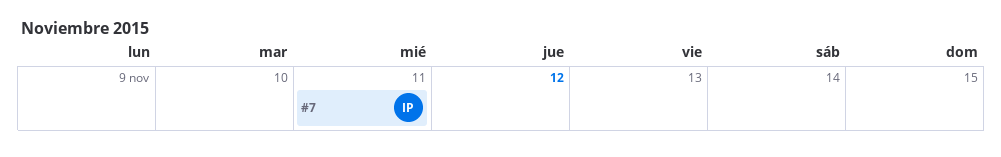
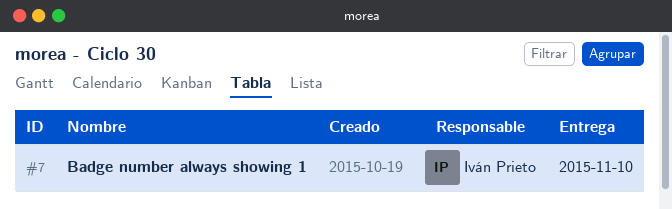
#7, due: Nov 11 -> Nov 10

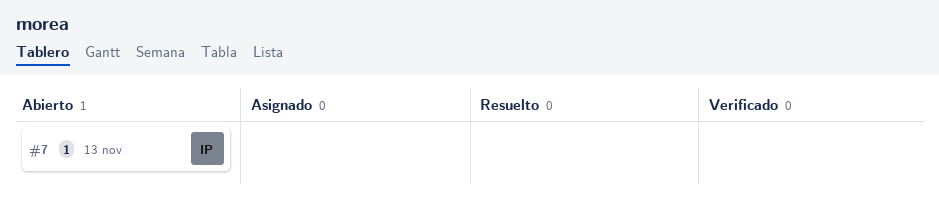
#7, due: Nov 10 -> Nov 13

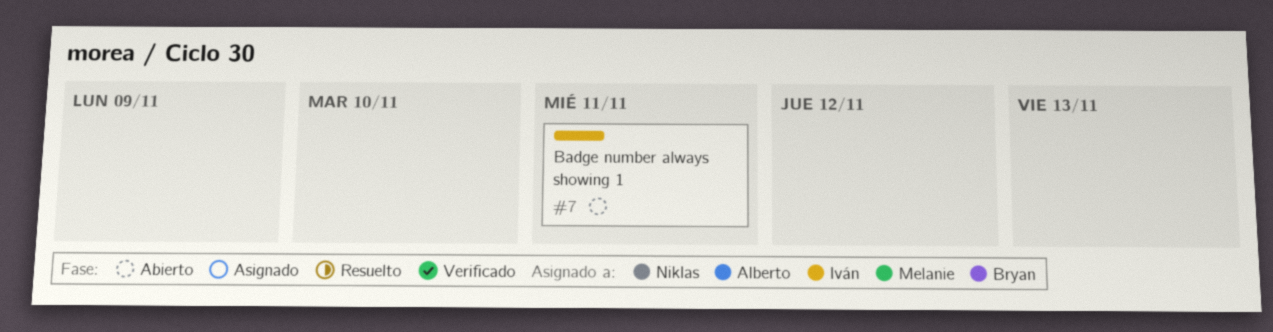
#7, due: Nov 13 -> Nov 11

